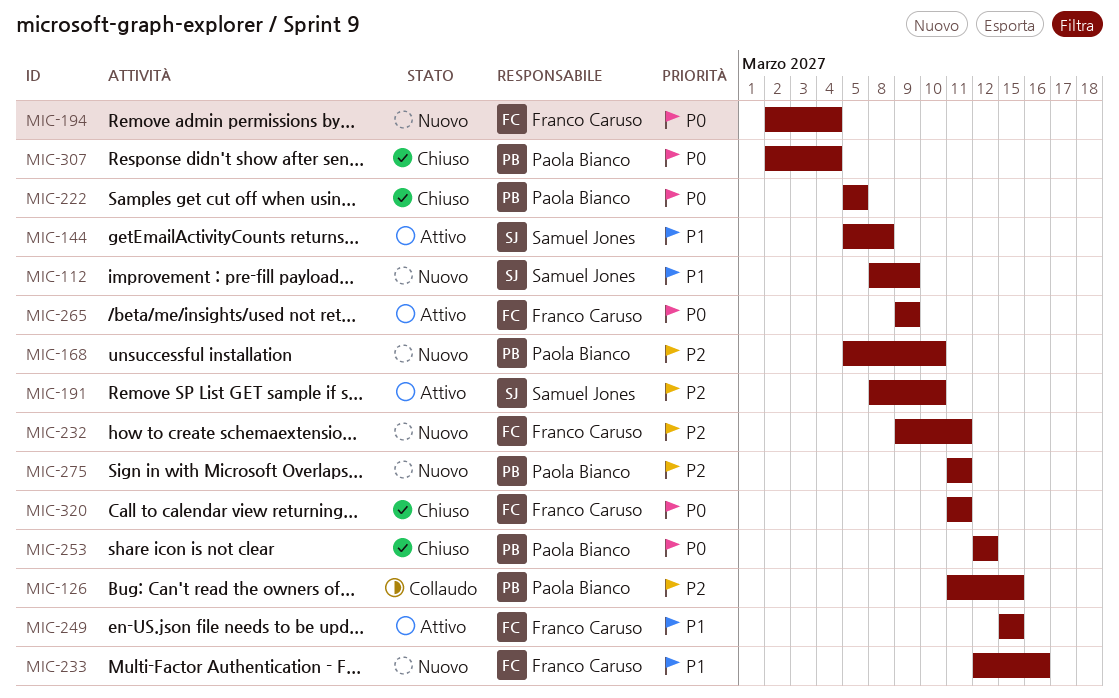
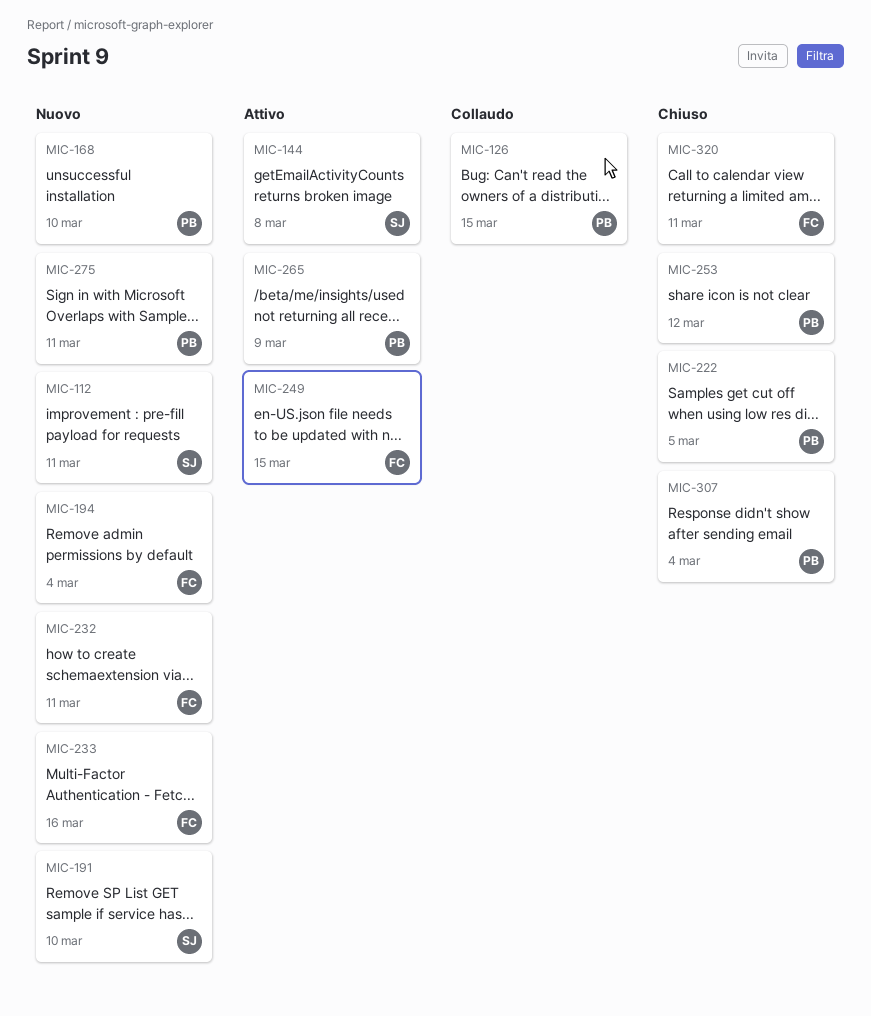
MIC-112, due: Mar 9 -> Mar 11
MIC-191, status: Attivo -> Nuovo
MIC-265, owner: Franco Caruso -> Paola Bianco

